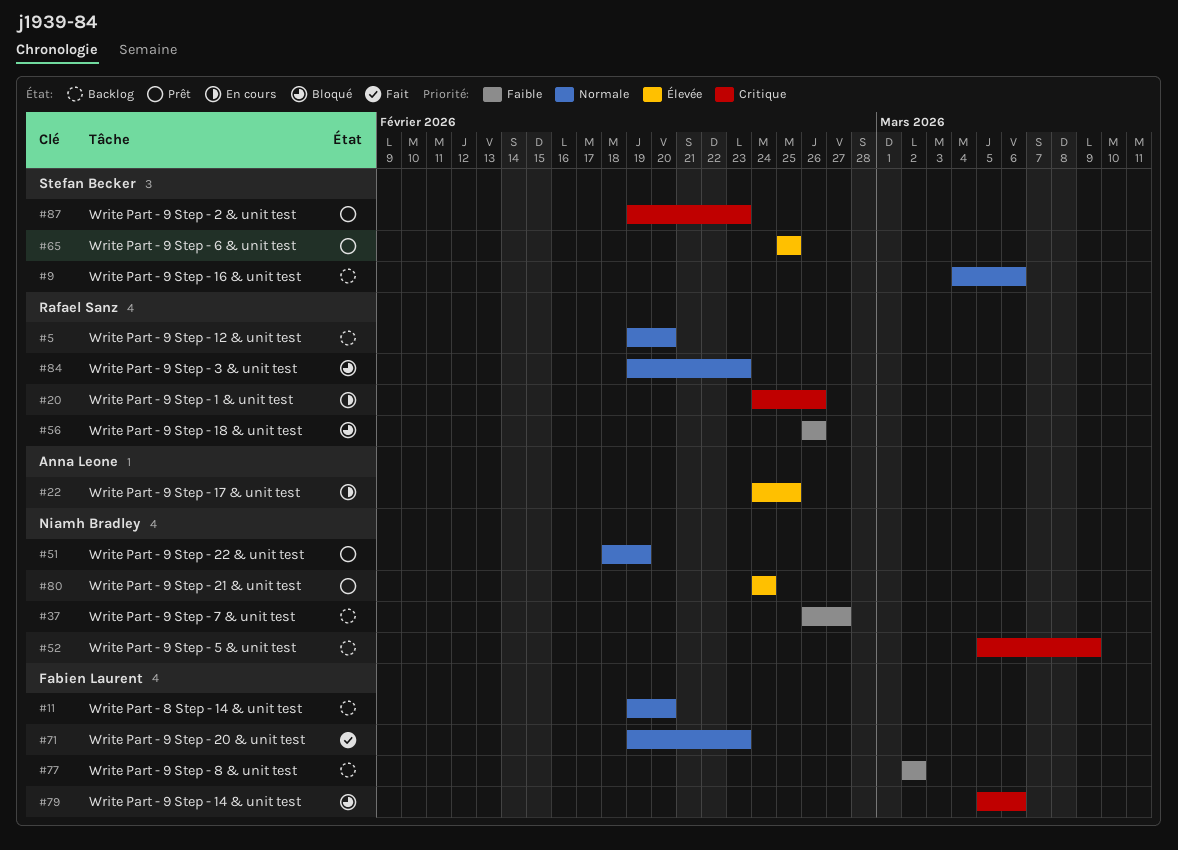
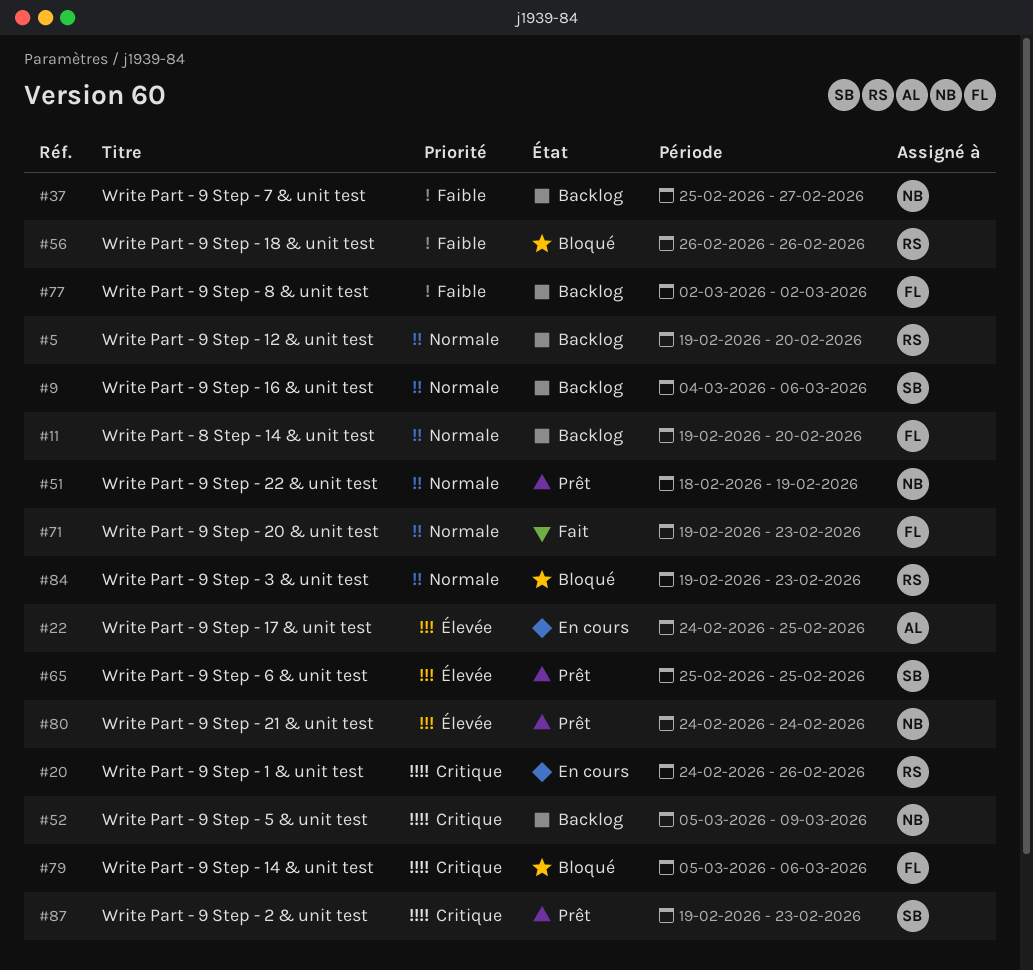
#37, start: Feb 26 -> Feb 25

